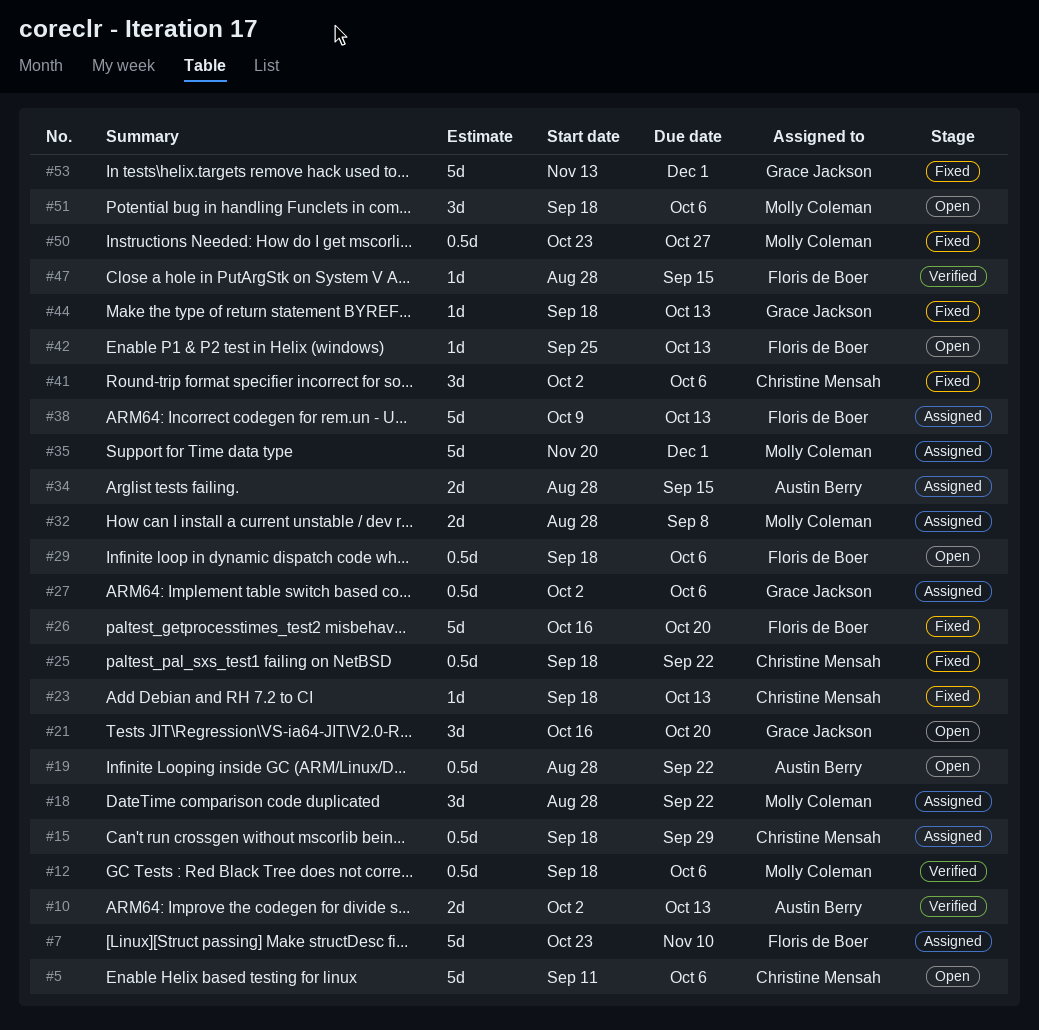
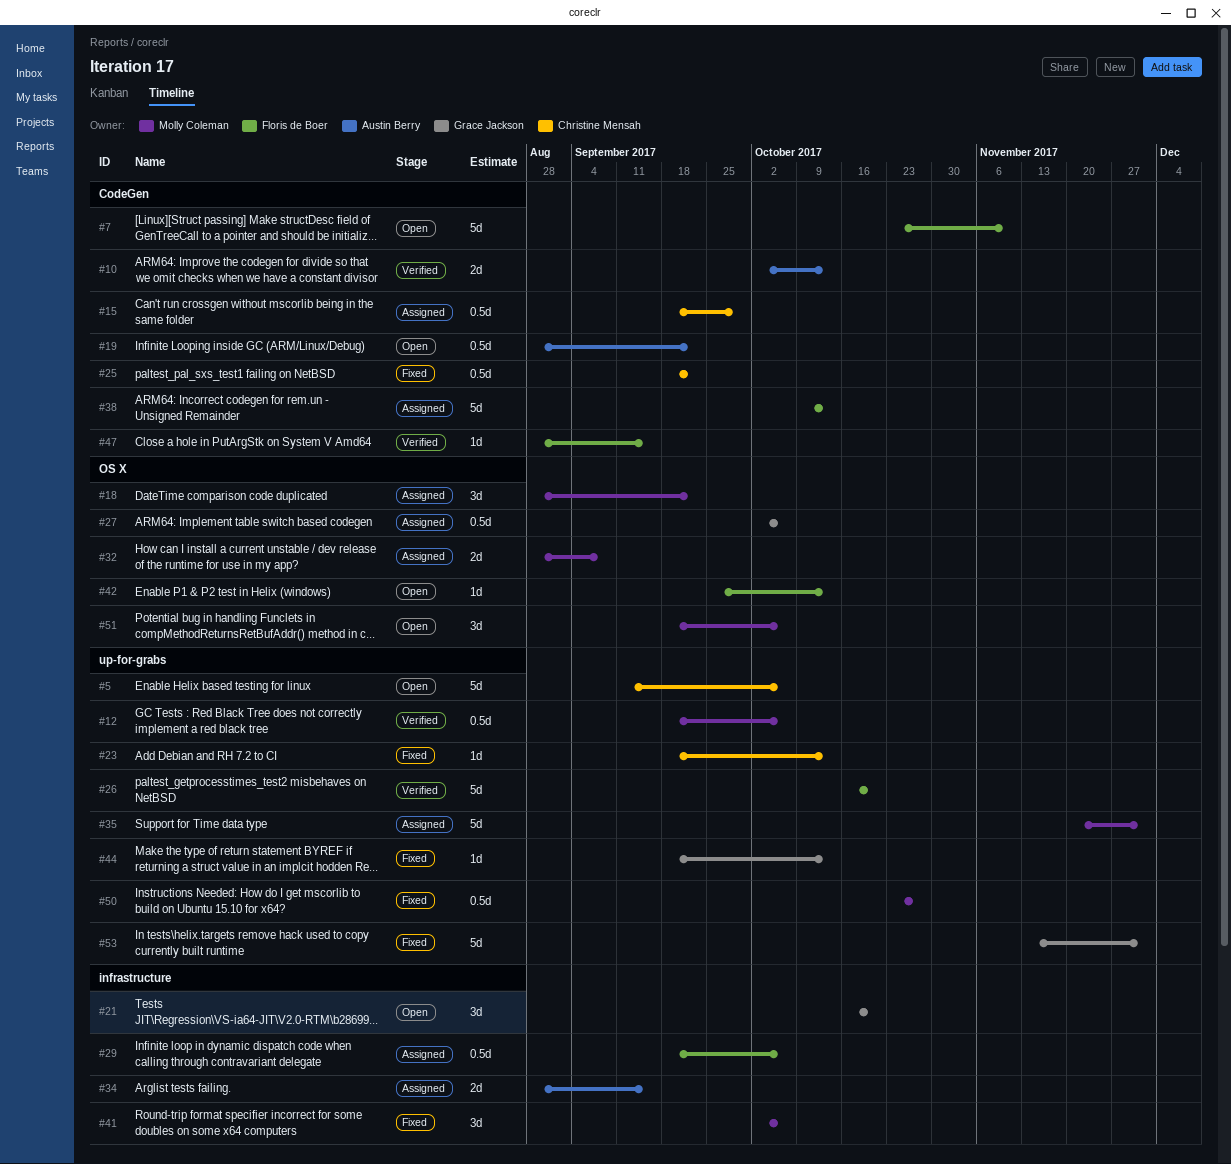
#7, status: Assigned -> Open
#26, status: Fixed -> Verified
#29, status: Open -> Assigned
#41, owner: Christine Mensah -> Molly Coleman

